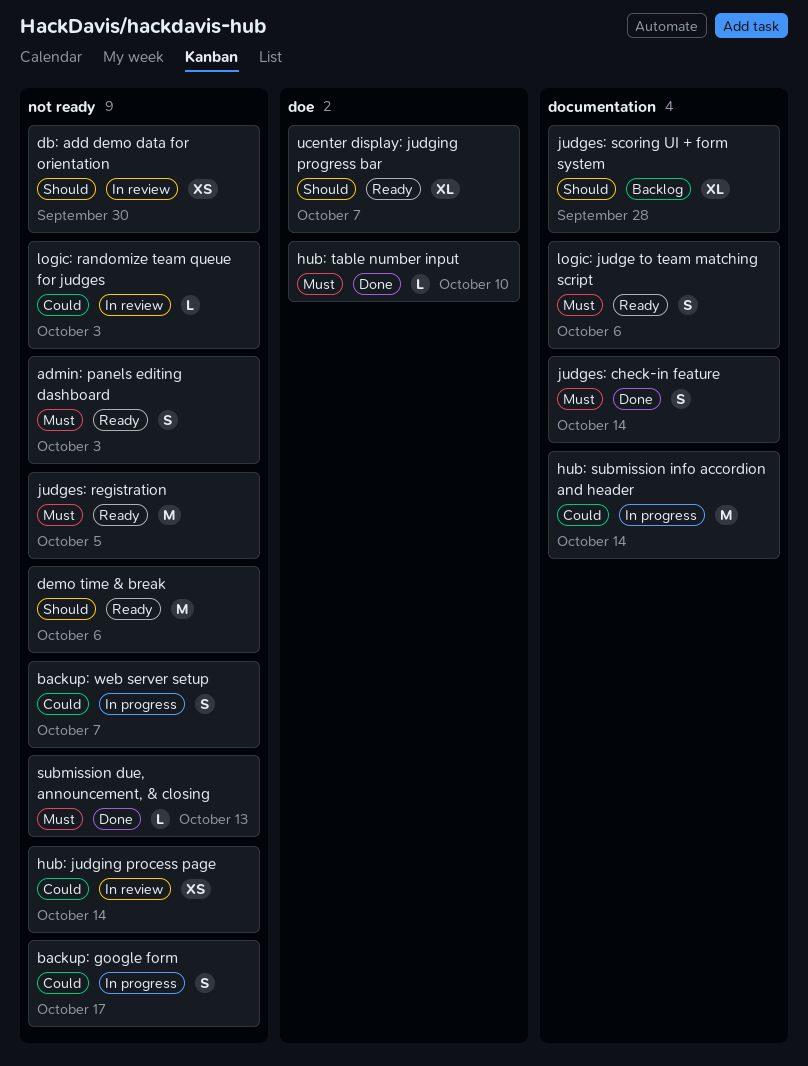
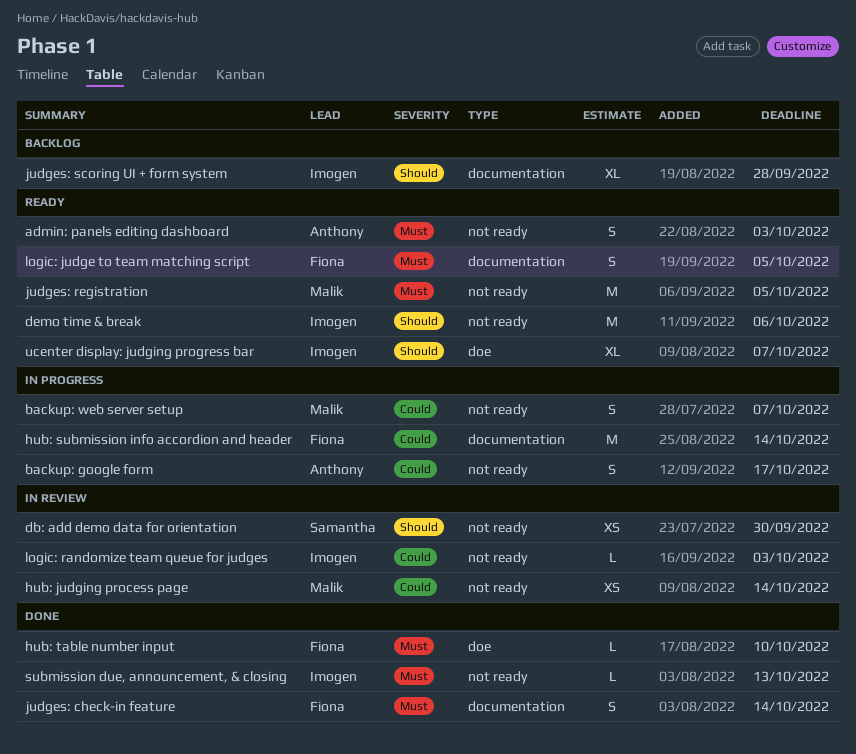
logic: judge to team matching script, due: Oct 6 -> Oct 5

